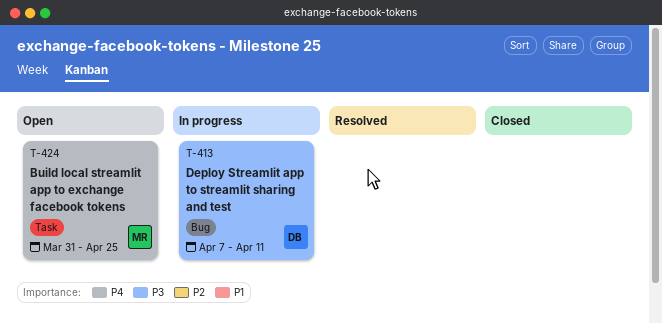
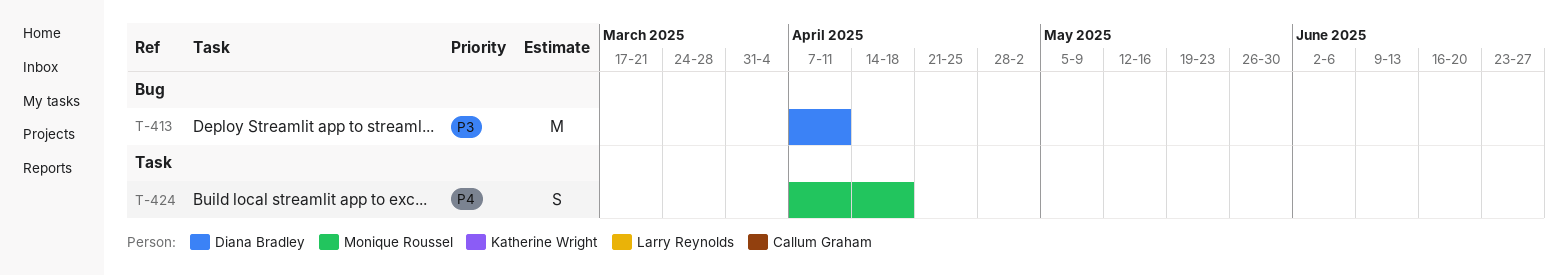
T-424, start: Mar 31 -> Apr 7
T-424, due: Apr 25 -> Apr 18

